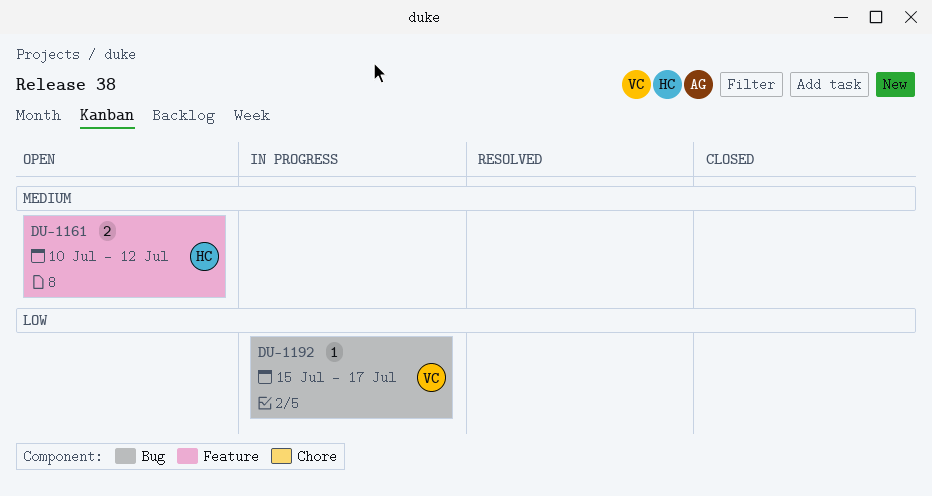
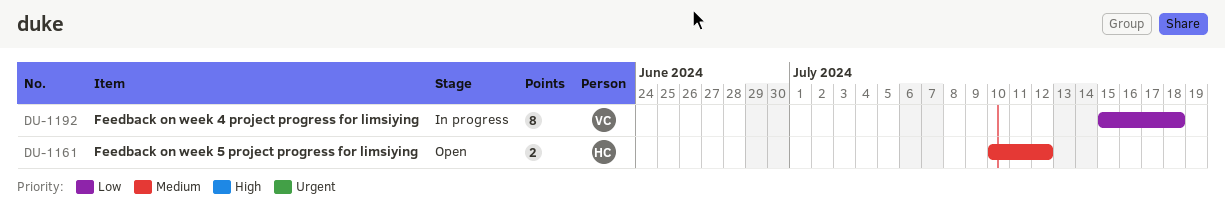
DU-1192, estimate: 1 -> 8
DU-1192, due: Jul 17 -> Jul 18

